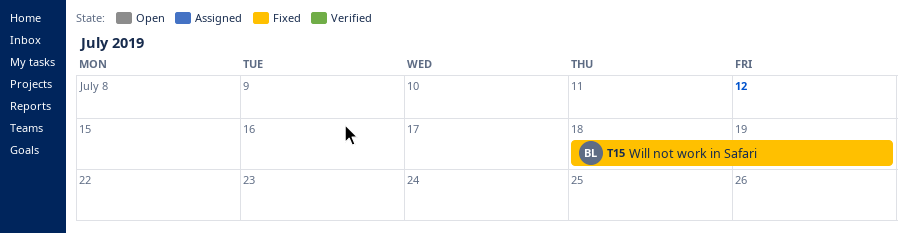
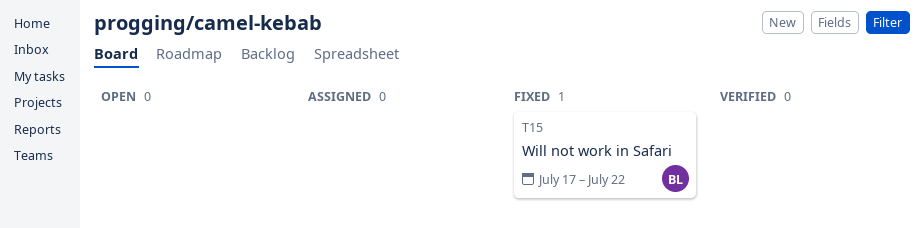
T15, start: Jul 18 -> Jul 17
T15, due: Jul 19 -> Jul 22

